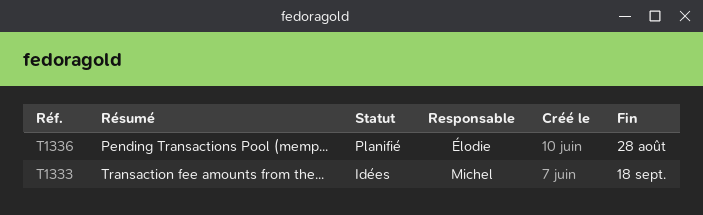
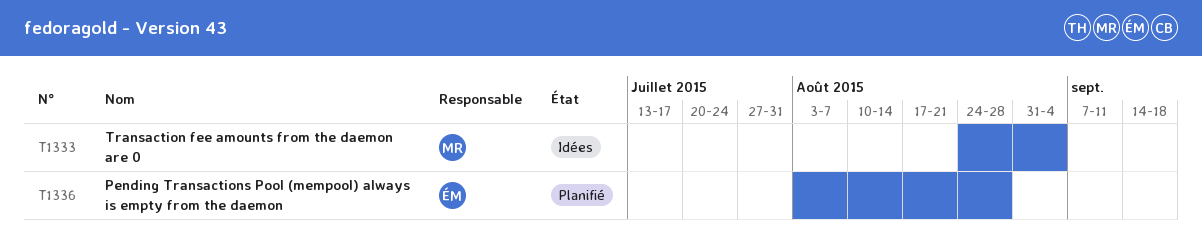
T1333, due: Sep 18 -> Sep 4

